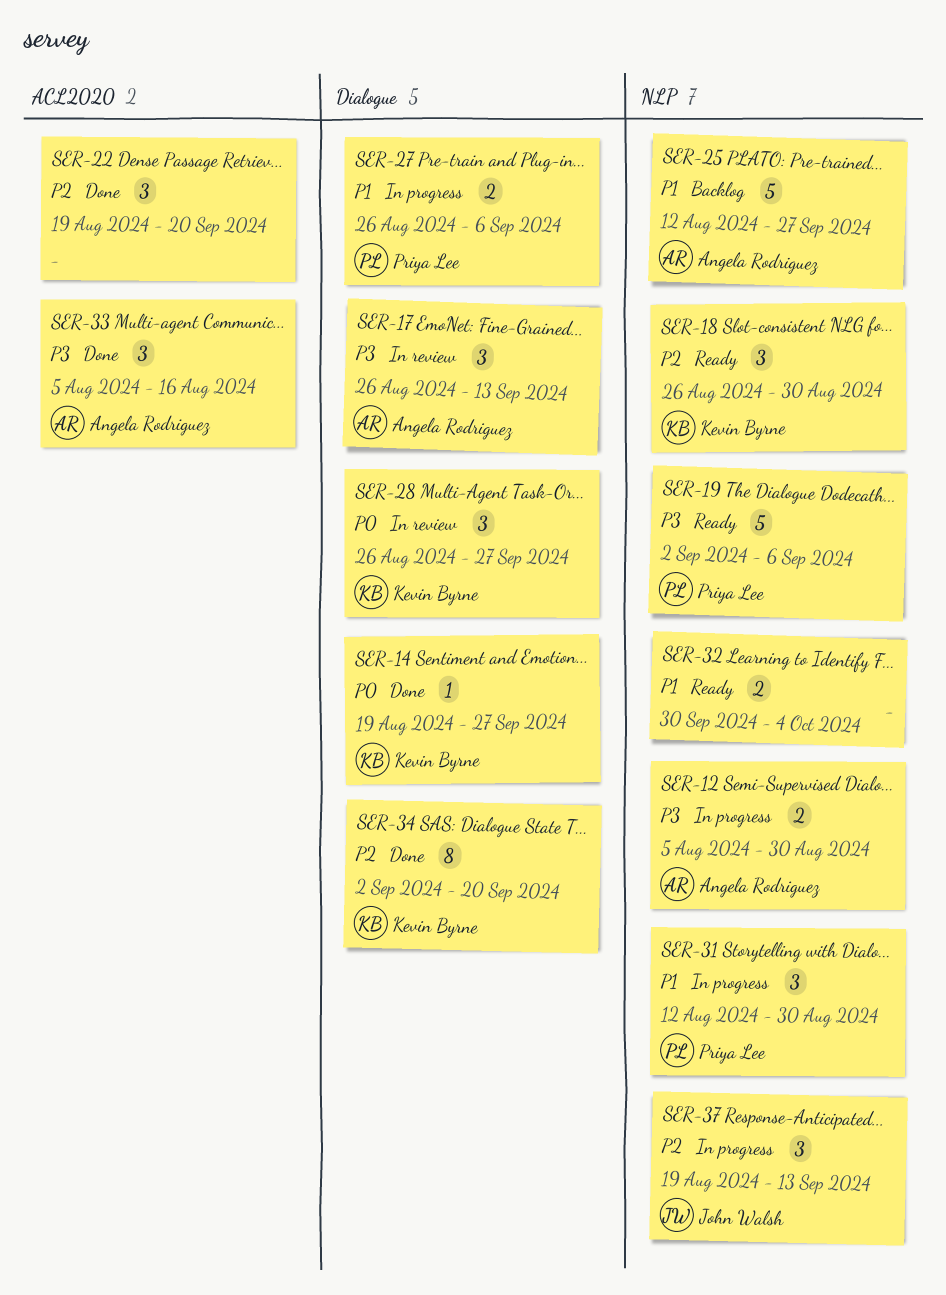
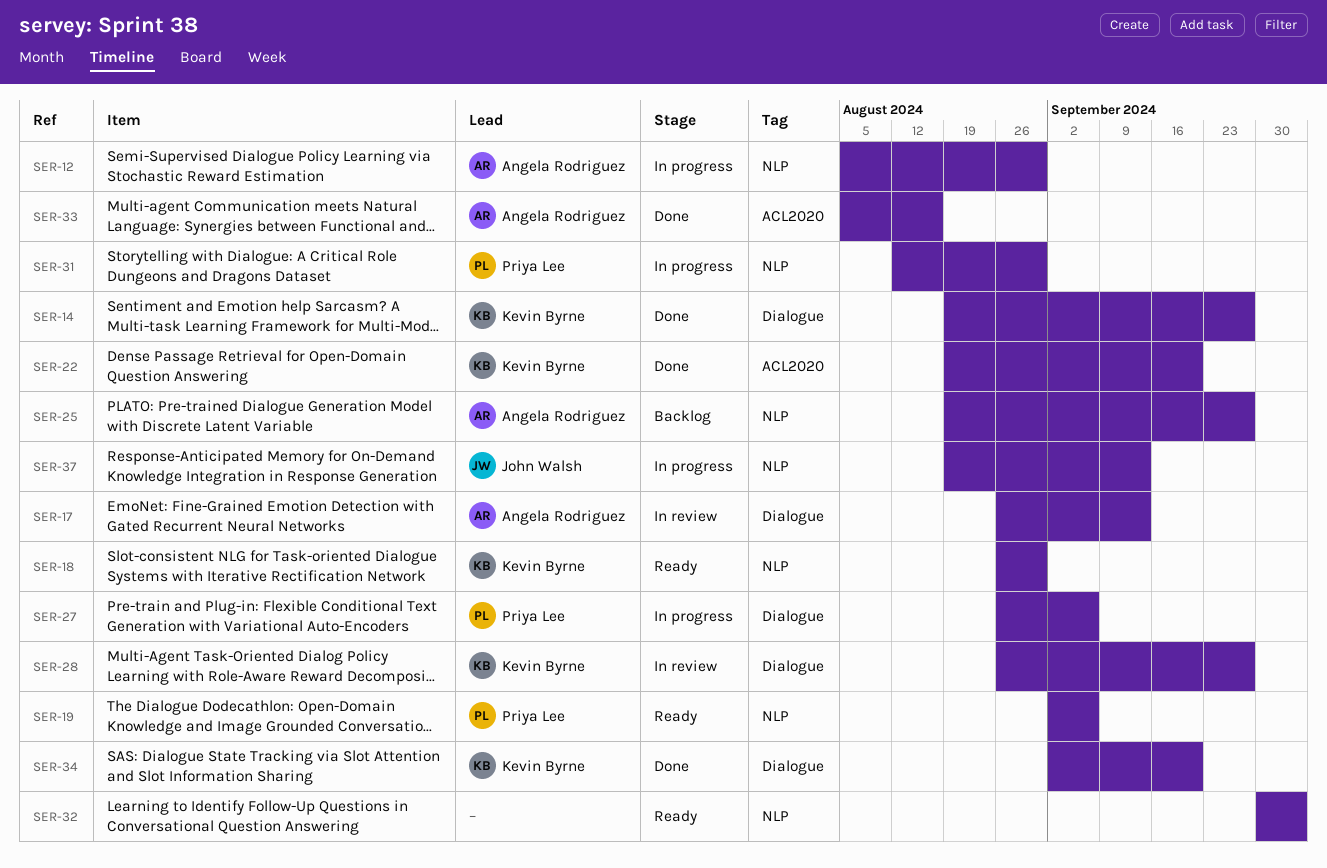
SER-22, owner: none -> Kevin Byrne
SER-25, start: Aug 12 -> Aug 19

